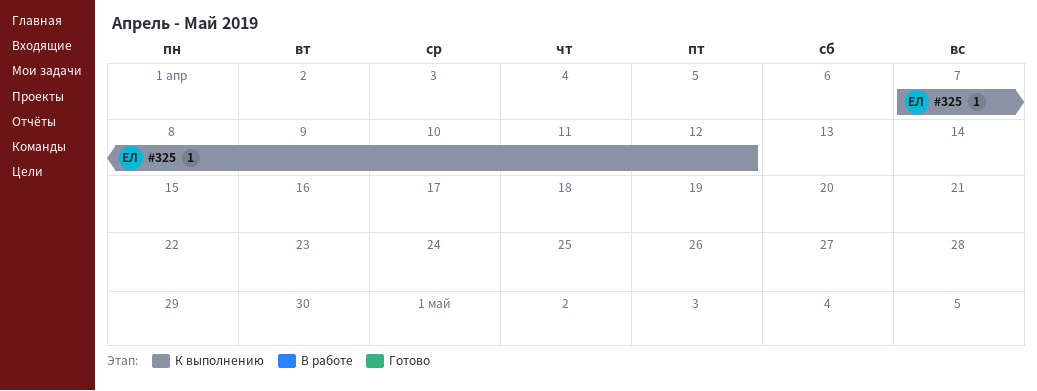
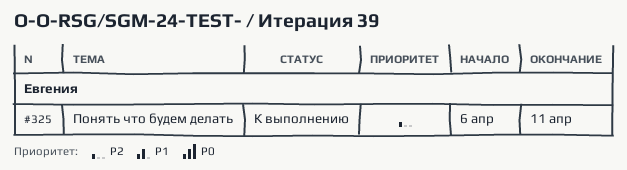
#325, start: Apr 7 -> Apr 6
#325, due: Apr 12 -> Apr 11

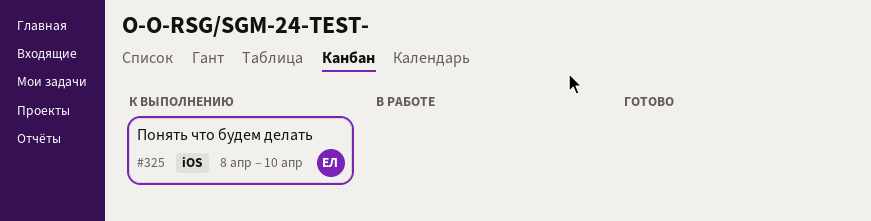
#325, start: Apr 6 -> Apr 8
#325, due: Apr 11 -> Apr 10

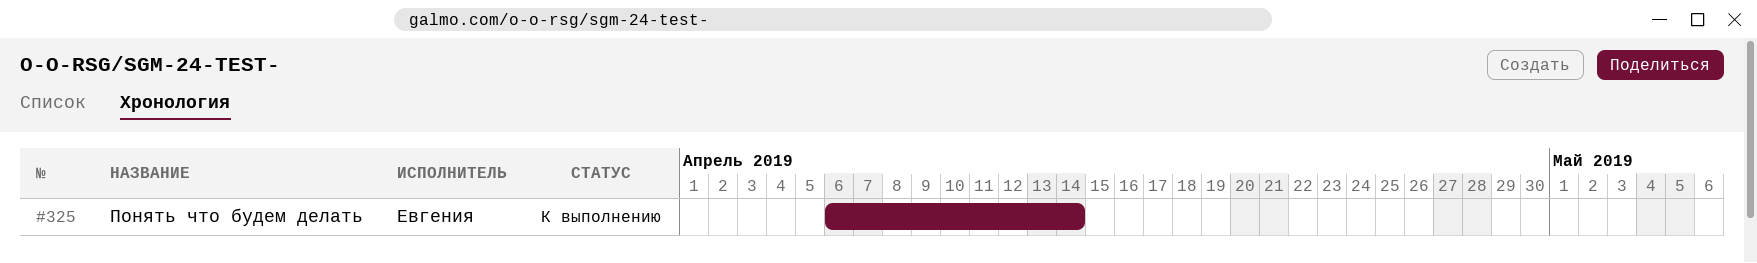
#325, start: Apr 8 -> Apr 6
#325, due: Apr 10 -> Apr 14

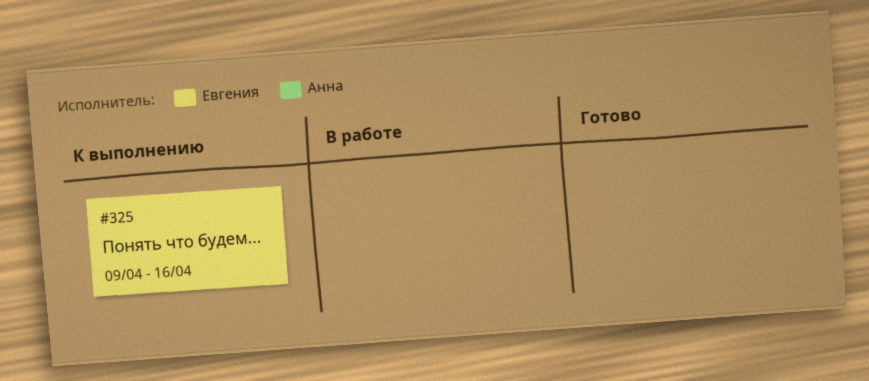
#325, start: Apr 6 -> Apr 9
#325, due: Apr 14 -> Apr 16

